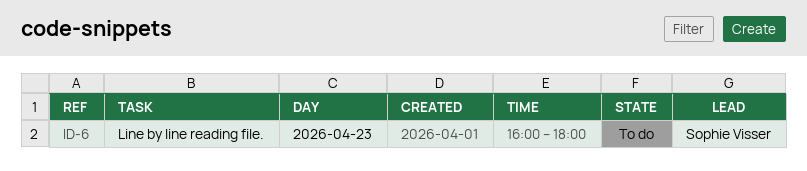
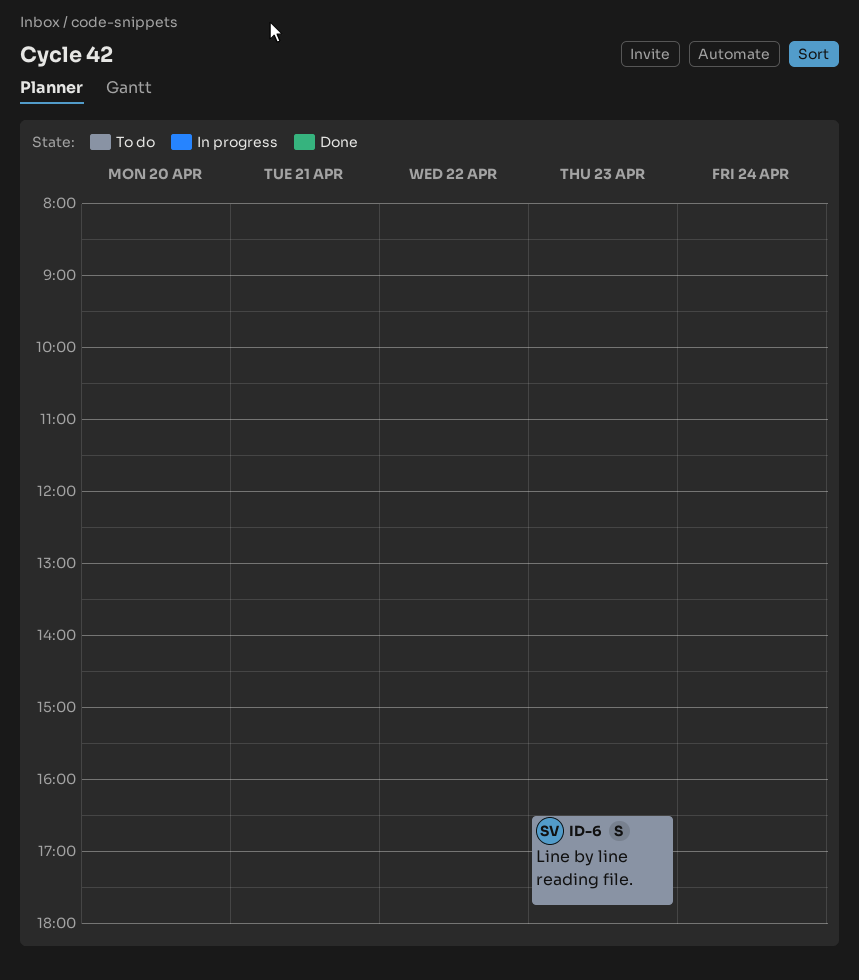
ID-6, begins: 16:00 -> 16:30
ID-6, ends: 18:00 -> 17:45

